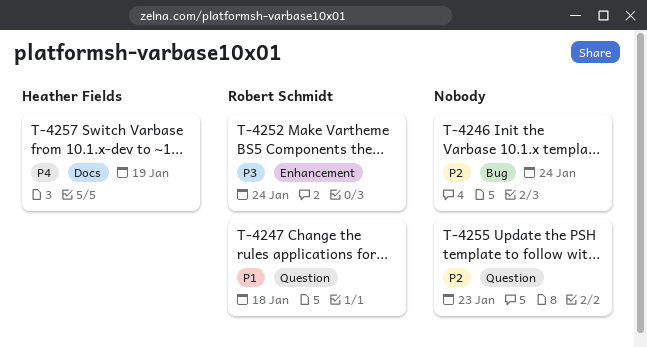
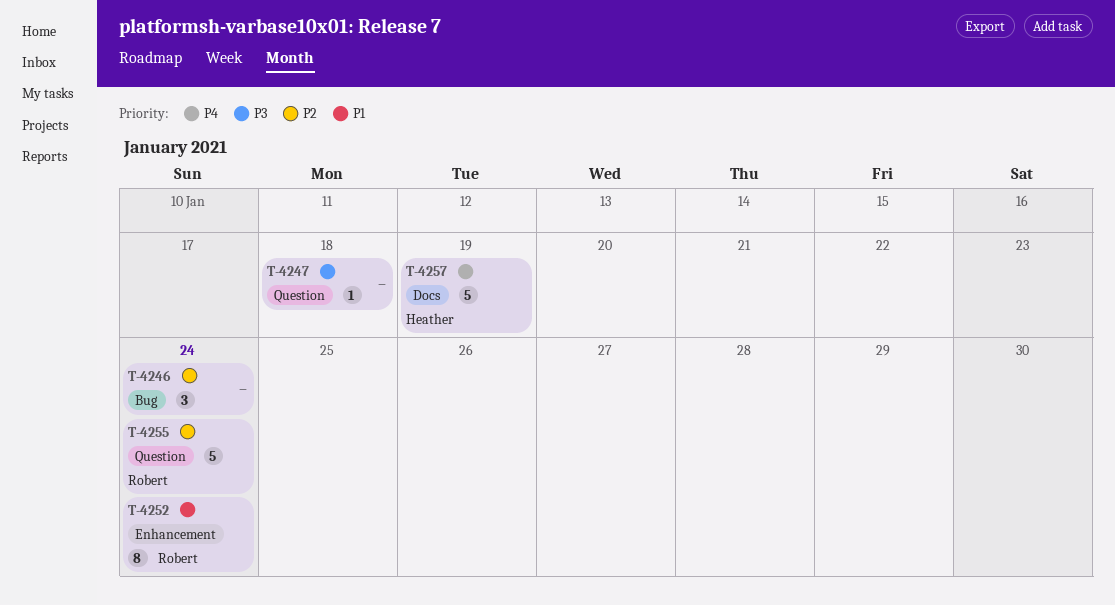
T-4247, owner: Robert Schmidt -> none
T-4247, priority: P1 -> P3
T-4252, priority: P3 -> P1
T-4255, owner: none -> Robert Schmidt
T-4255, due: Jan 23 -> Jan 24

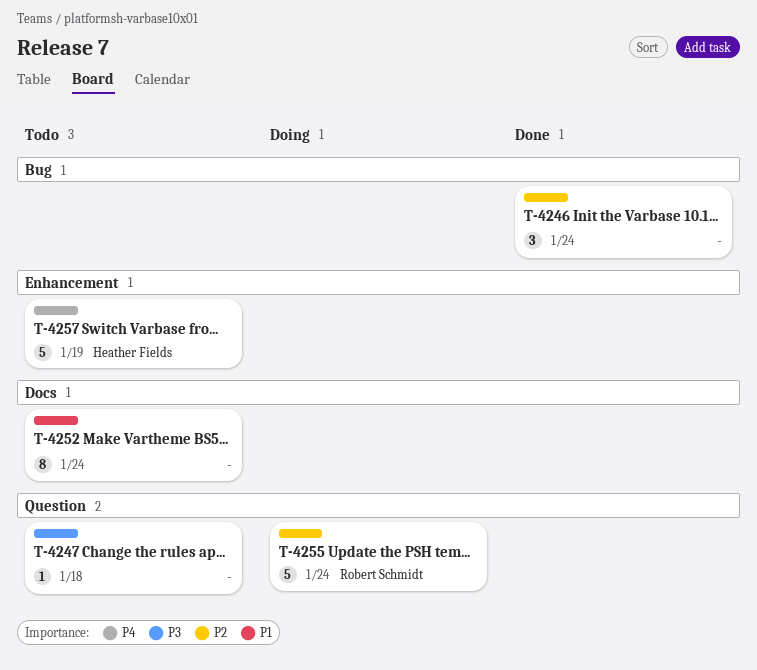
T-4252, owner: Robert Schmidt -> none
T-4252, label: Enhancement -> Docs
T-4257, label: Docs -> Enhancement

